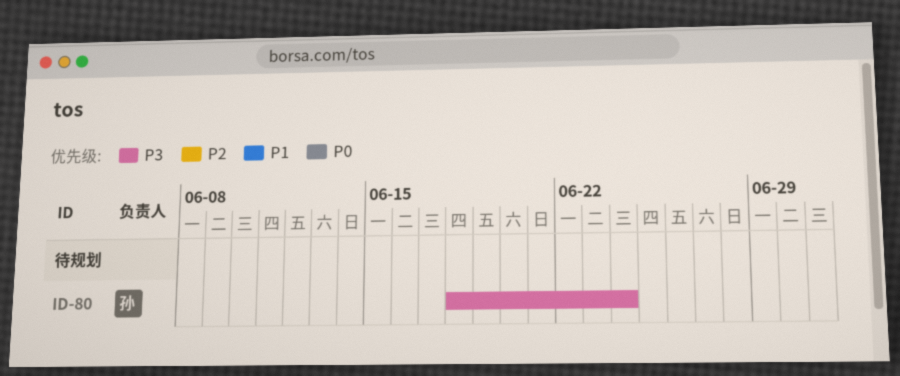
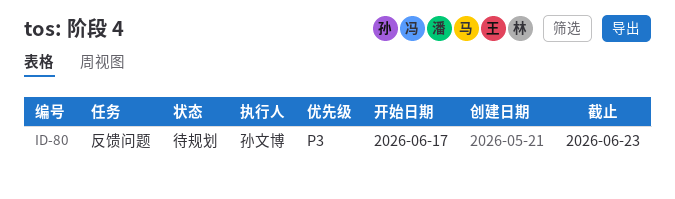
ID-80, start: Jun 18 -> Jun 17
ID-80, due: Jun 24 -> Jun 23

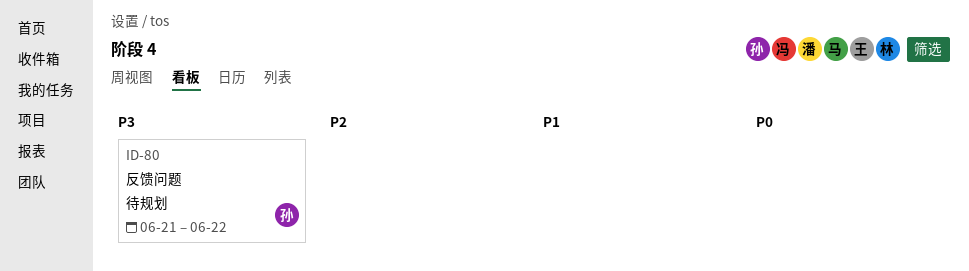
ID-80, start: Jun 17 -> Jun 21
ID-80, due: Jun 23 -> Jun 22

